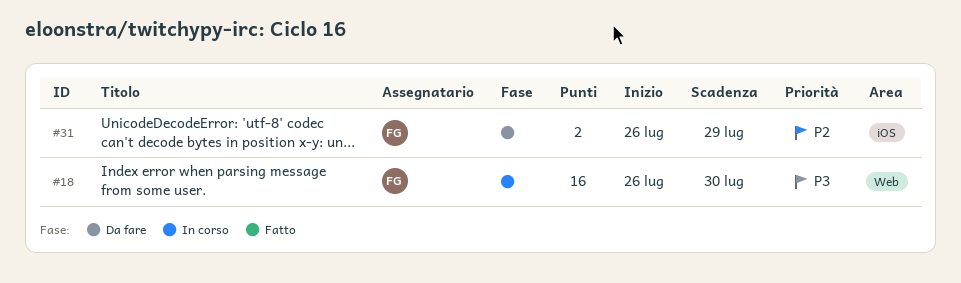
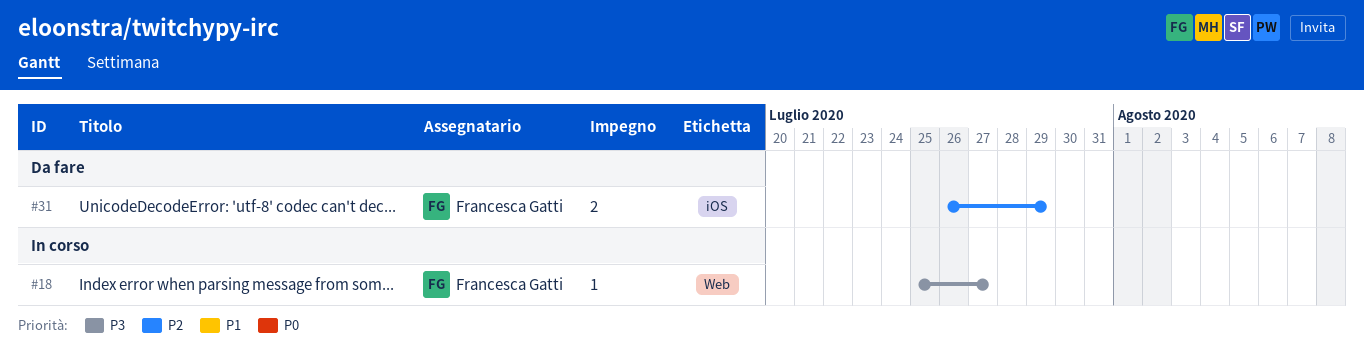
#18, estimate: 16 -> 1
#18, start: Jul 26 -> Jul 25
#18, due: Jul 30 -> Jul 27

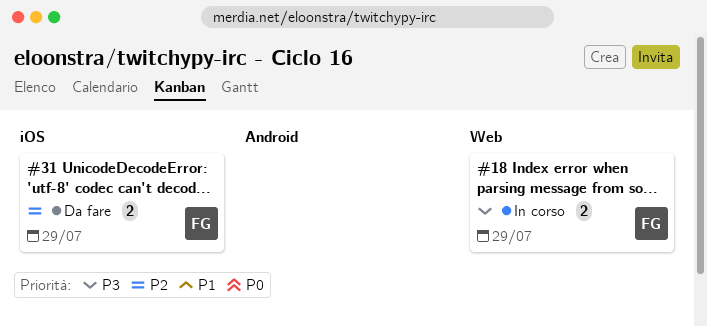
#18, estimate: 1 -> 2
#18, due: Jul 27 -> Jul 29

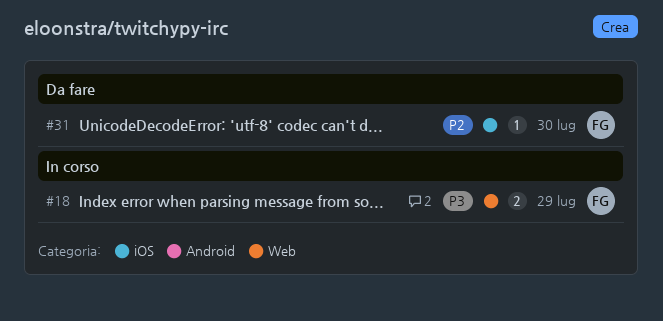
#31, estimate: 2 -> 1
#31, due: Jul 29 -> Jul 30

